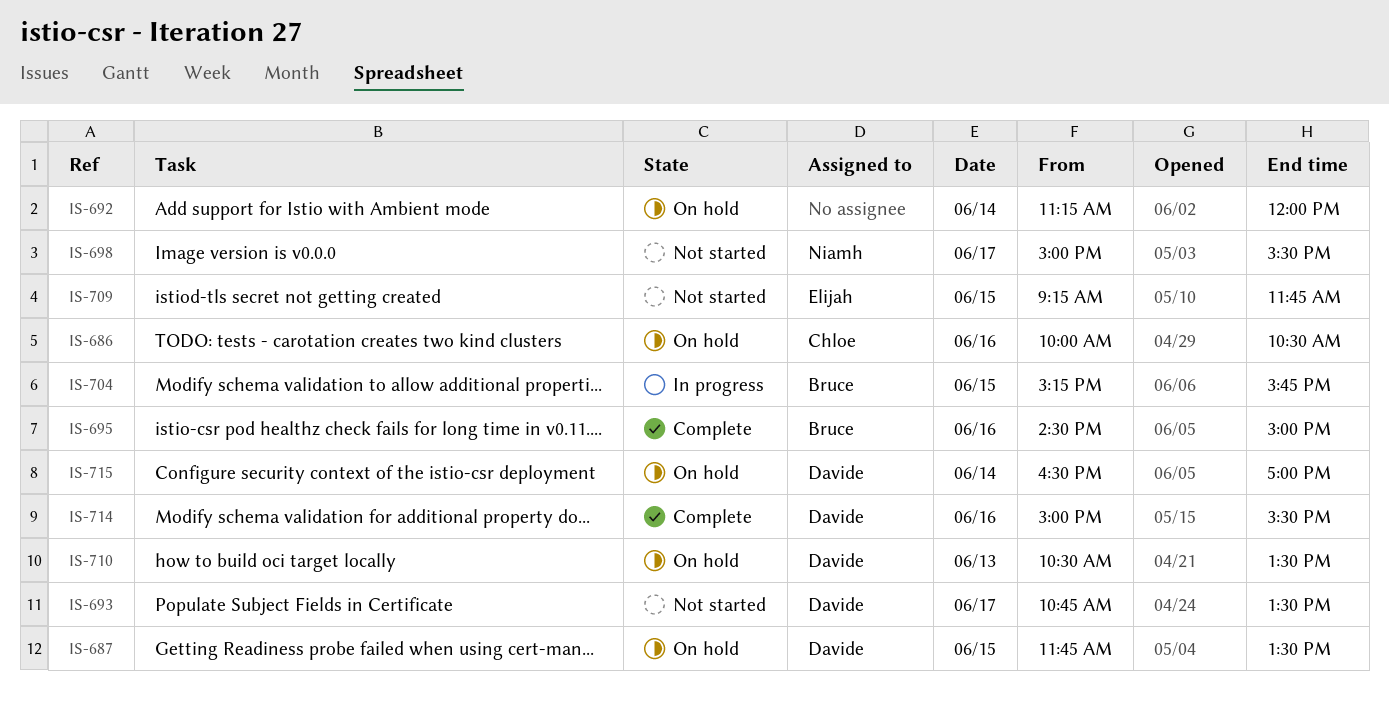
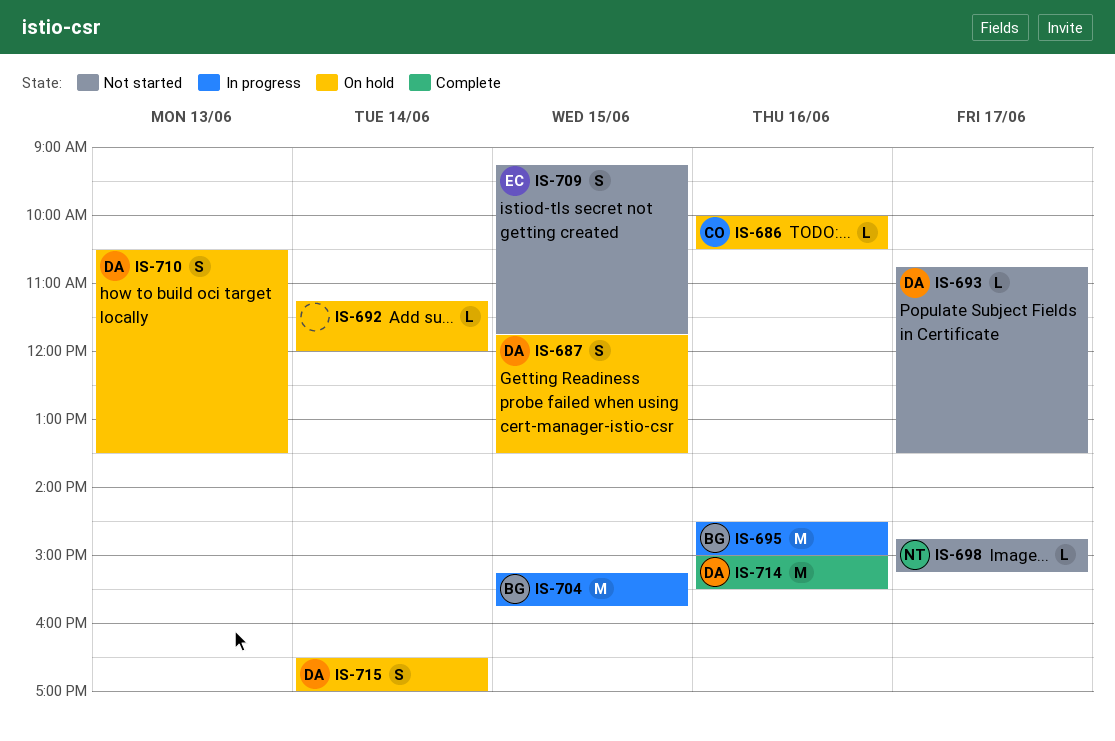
IS-695, status: Complete -> In progress
IS-698, begins: 15:00 -> 14:45
IS-698, ends: 15:30 -> 15:15

